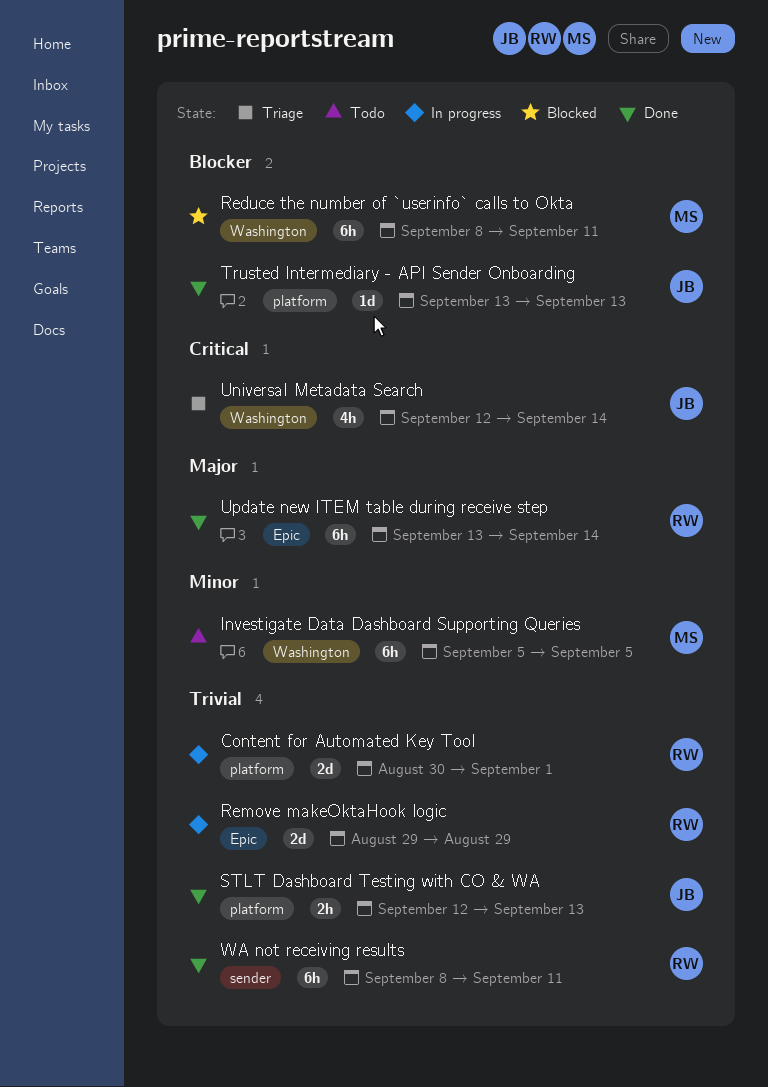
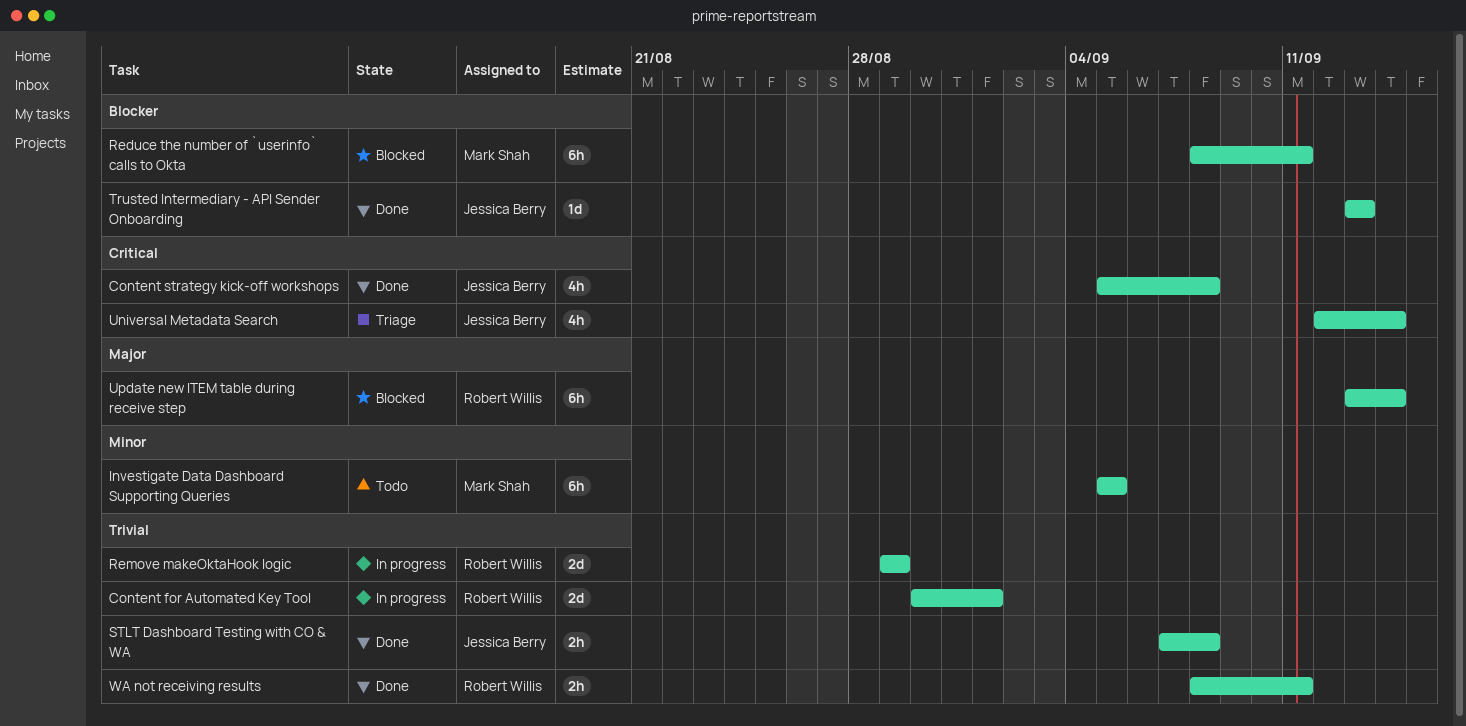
Content strategy kick-off workshops: none -> present
STLT Dashboard Testing with CO & WA, start: Sep 12 -> Sep 7
STLT Dashboard Testing with CO & WA, due: Sep 13 -> Sep 8
Update new ITEM table during receive step, status: Done -> Blocked
WA not receiving results, estimate: 6h -> 2h

